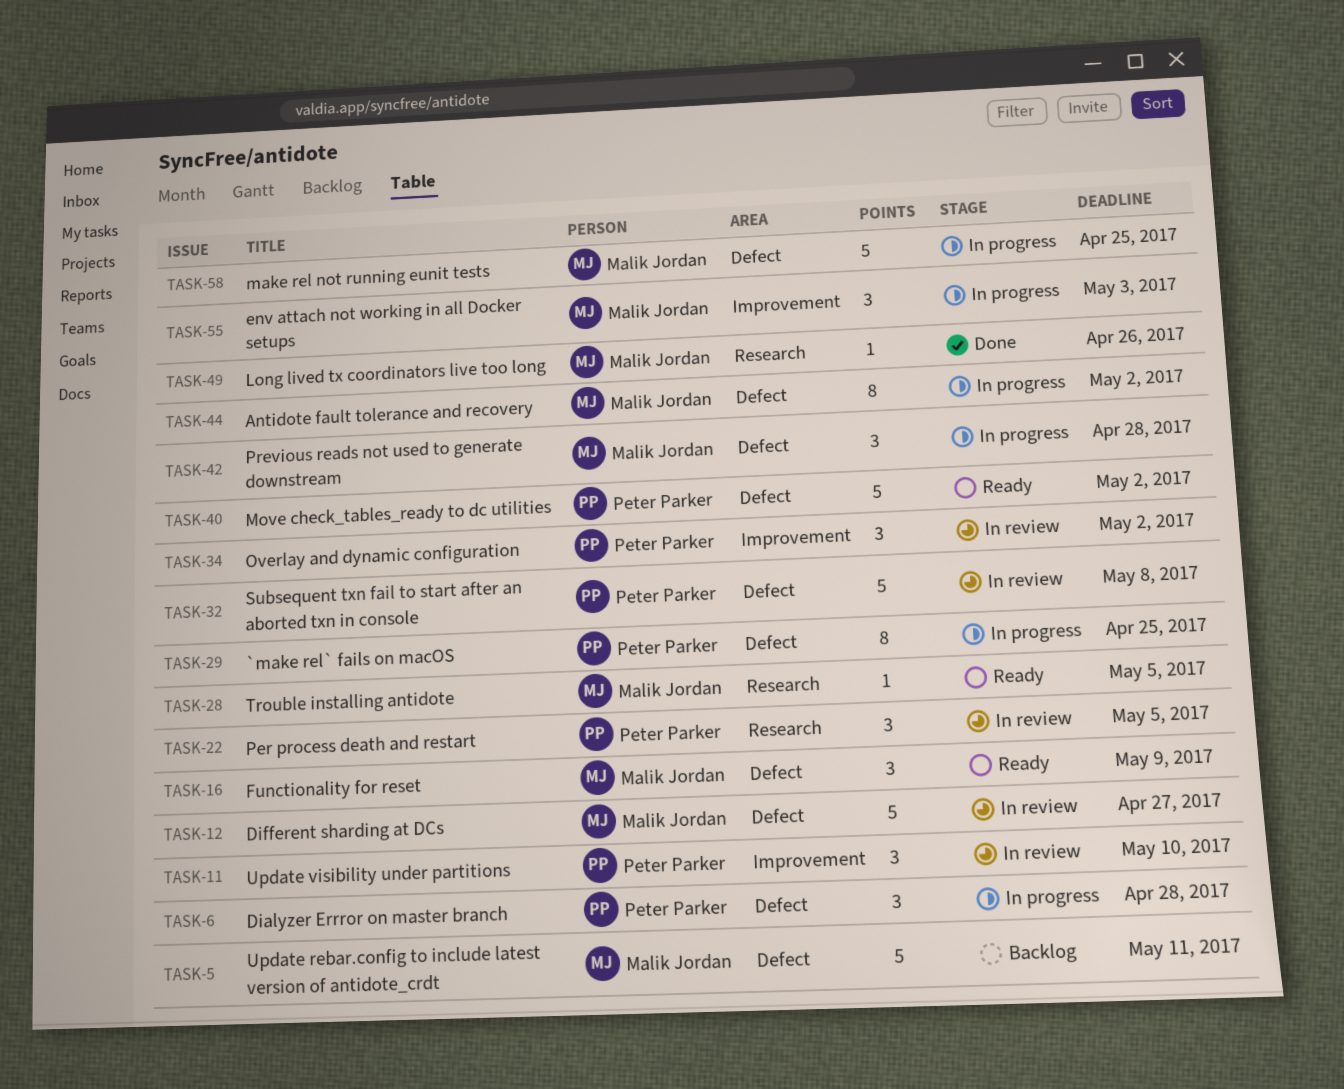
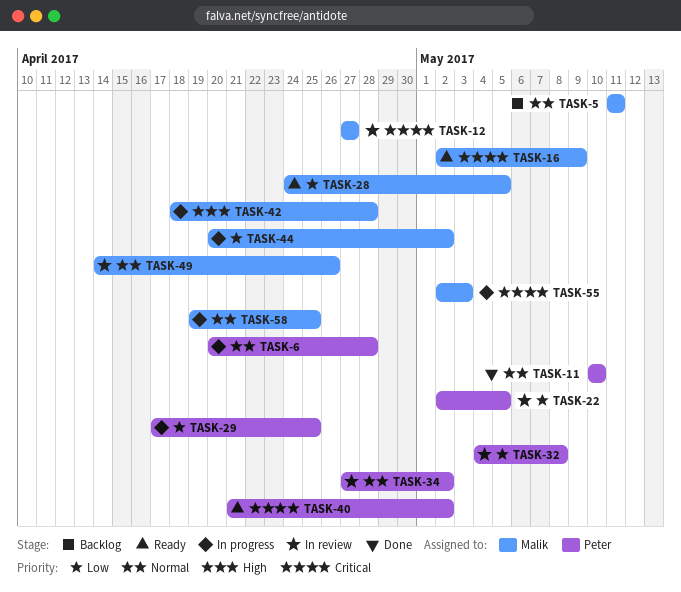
TASK-11, status: In review -> Done
TASK-49, status: Done -> In review

